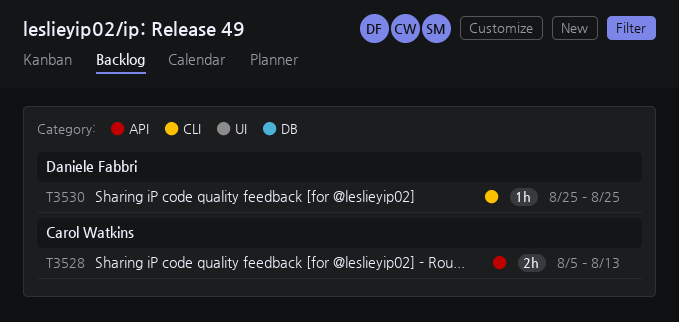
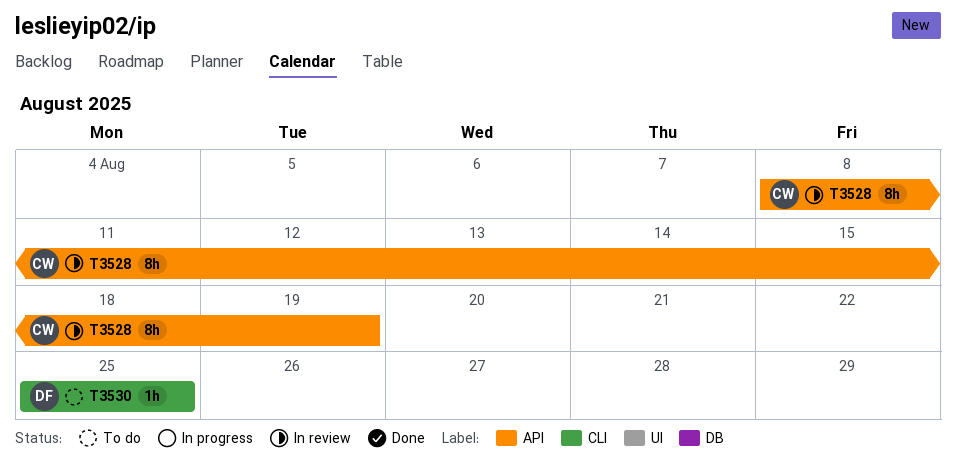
T3528, estimate: 2h -> 8h
T3528, start: Aug 5 -> Aug 8
T3528, due: Aug 13 -> Aug 19

